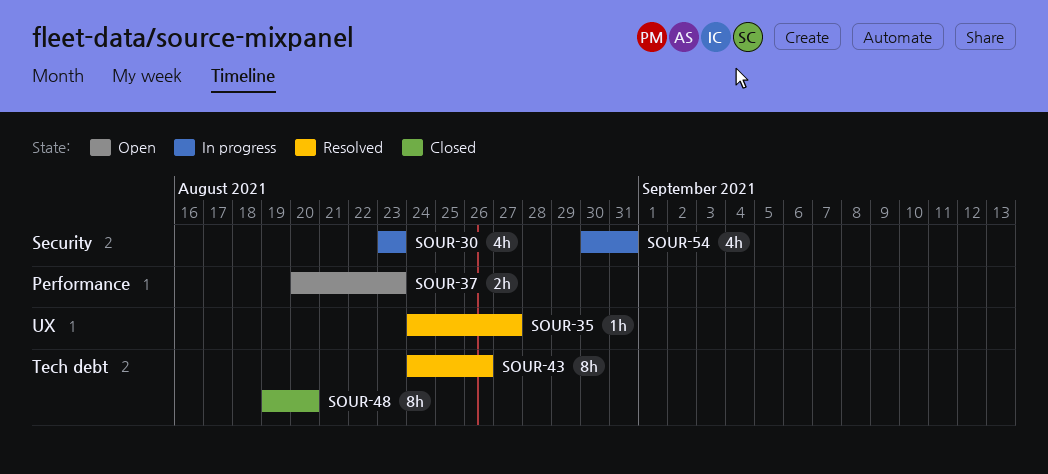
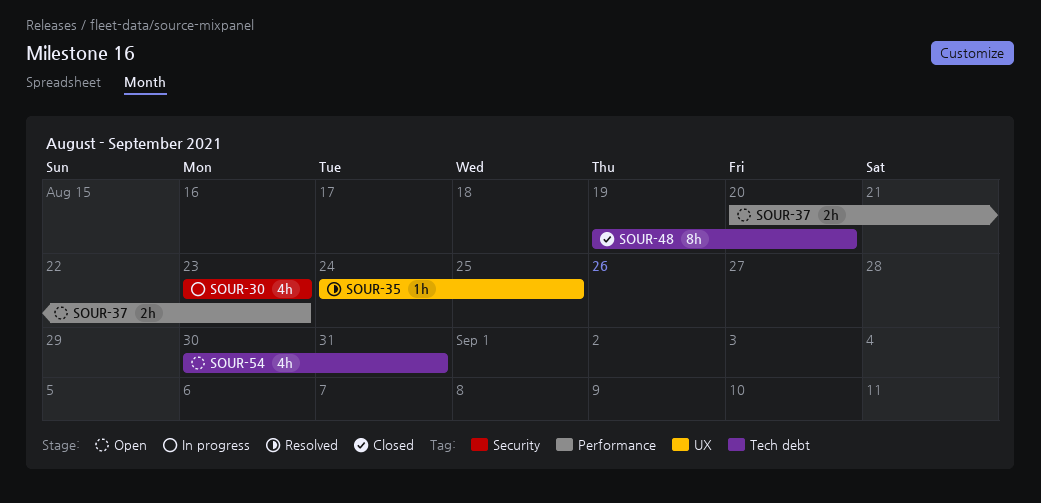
SOUR-35, due: Aug 27 -> Aug 25
SOUR-43: present -> none
SOUR-54, status: In progress -> Open
SOUR-54, label: Security -> Tech debt

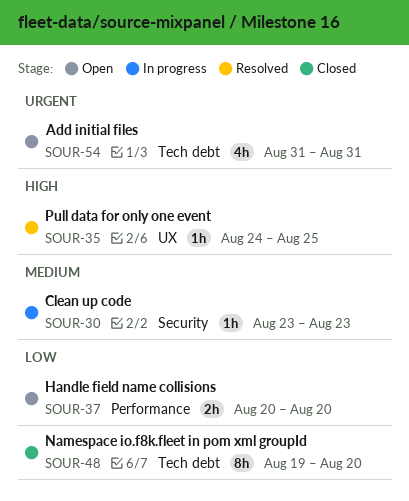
SOUR-30, estimate: 4h -> 1h
SOUR-37, due: Aug 23 -> Aug 20
SOUR-54, start: Aug 30 -> Aug 31

